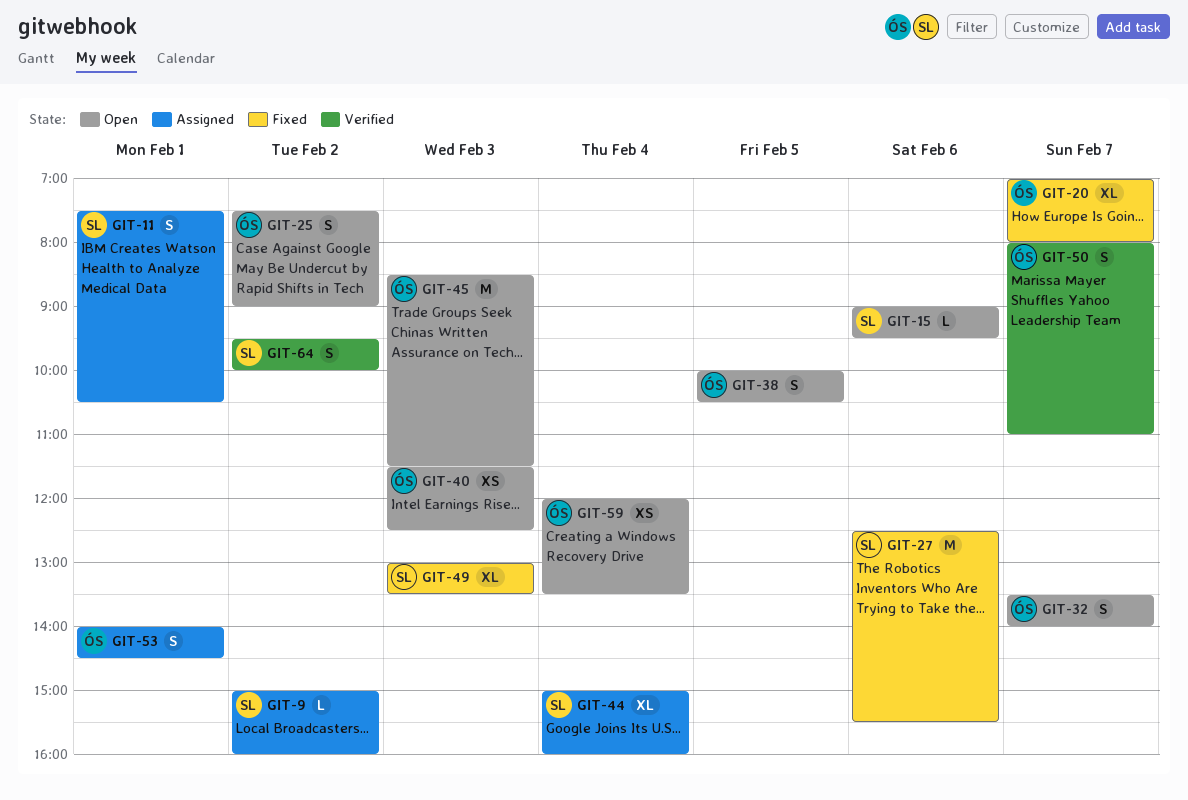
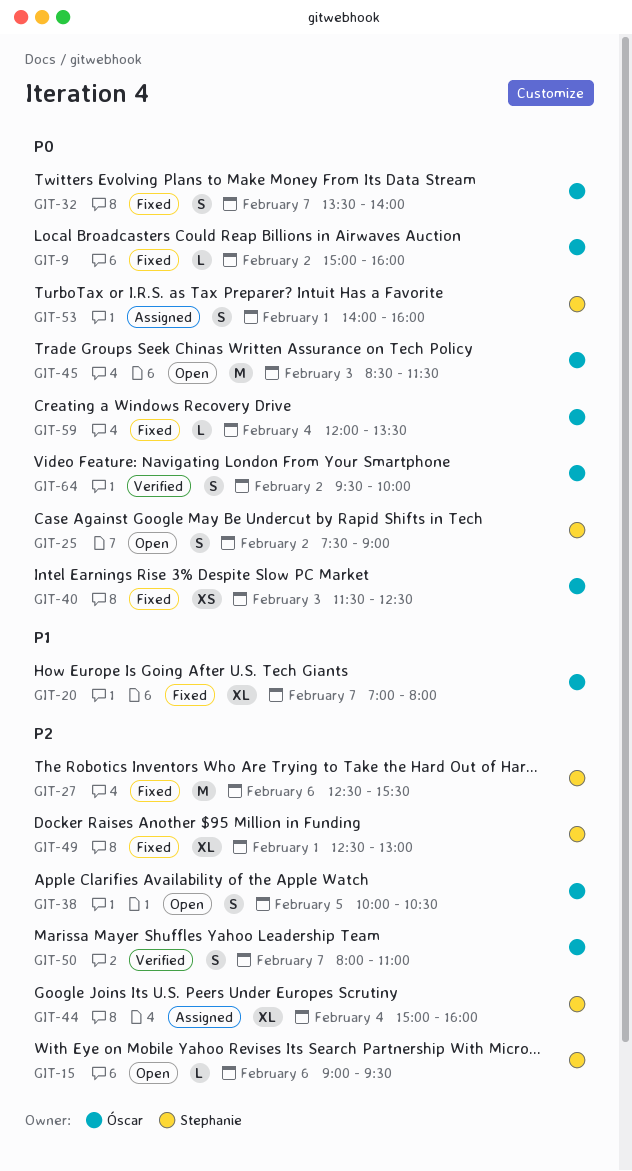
GIT-9, status: Assigned -> Fixed
GIT-9, owner: Stephanie -> Óscar
GIT-11: present -> none
GIT-25, owner: Óscar -> Stephanie
GIT-32, status: Open -> Fixed
GIT-40, status: Open -> Fixed
GIT-49, day: Feb 3 -> Feb 1
GIT-49, begins: 13:00 -> 12:30
GIT-49, ends: 13:30 -> 13:00
GIT-53, owner: Óscar -> Stephanie
GIT-53, ends: 14:30 -> 16:00
GIT-59, status: Open -> Fixed
GIT-59, estimate: XS -> L
GIT-64, owner: Stephanie -> Óscar

